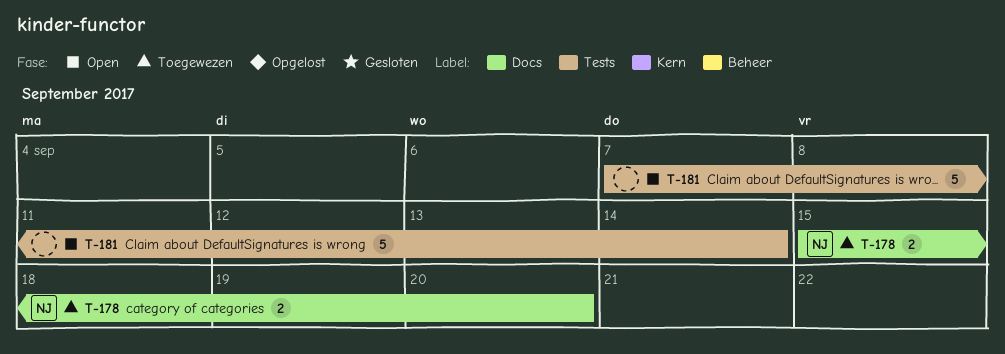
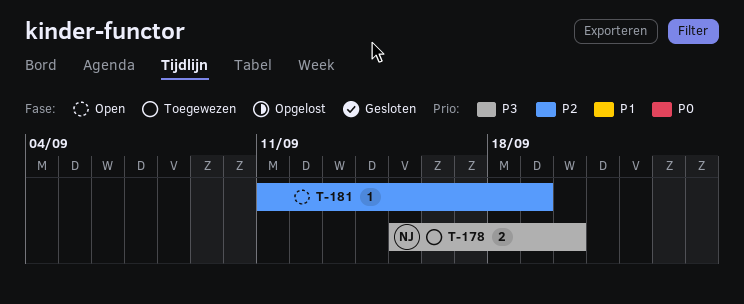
T-181, estimate: 5 -> 1
T-181, start: Sep 7 -> Sep 11
T-181, due: Sep 14 -> Sep 19

